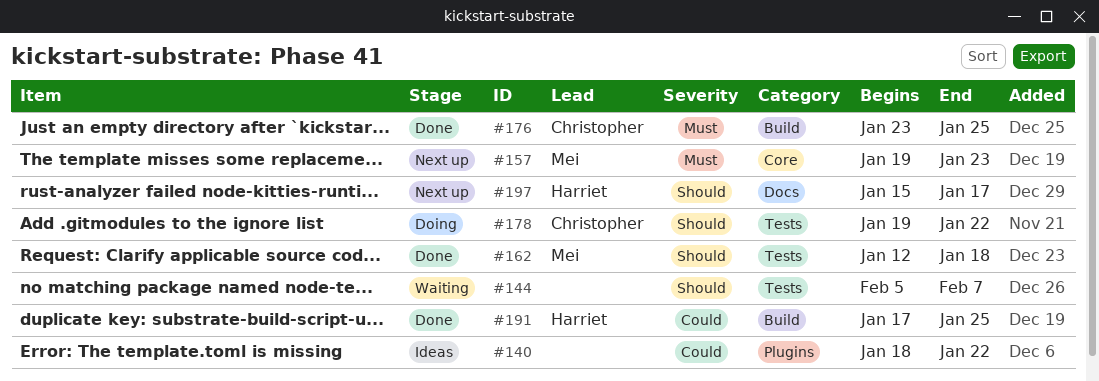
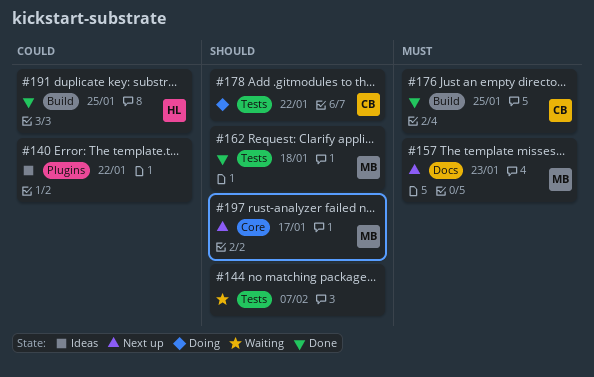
#157, label: Core -> Docs
#197, owner: Harriet -> Mei
#197, label: Docs -> Core

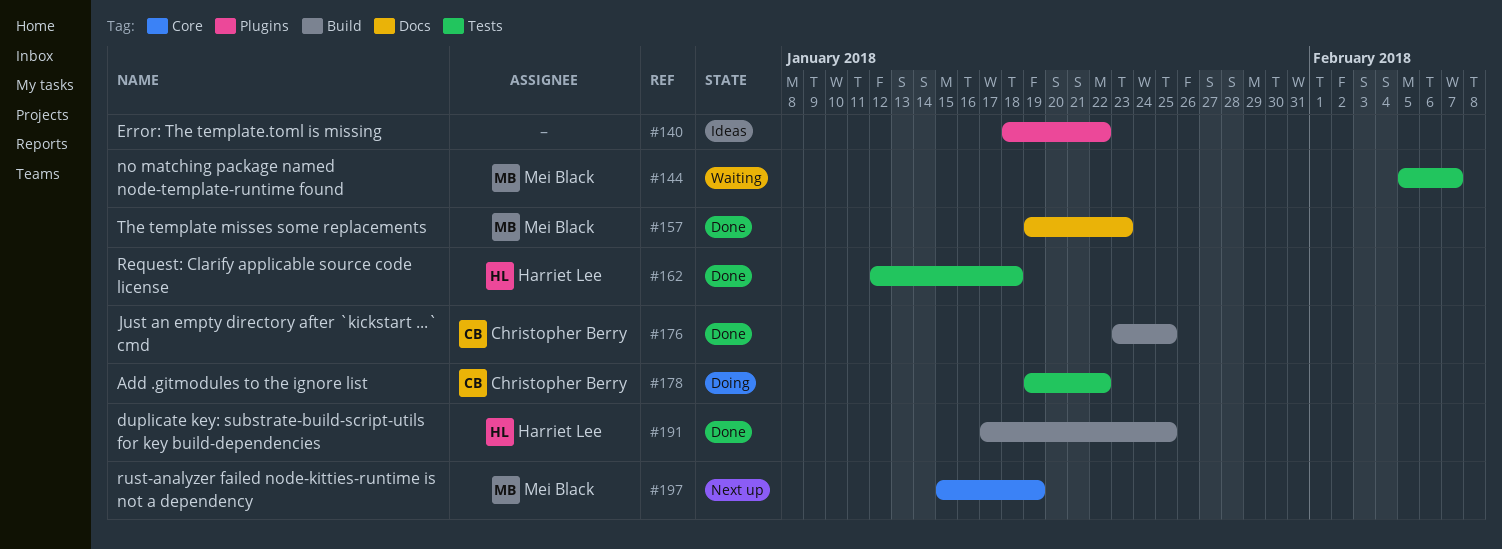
#144, owner: none -> Mei Black
#157, status: Next up -> Done
#162, owner: Mei Black -> Harriet Lee
#197, due: Jan 17 -> Jan 19

